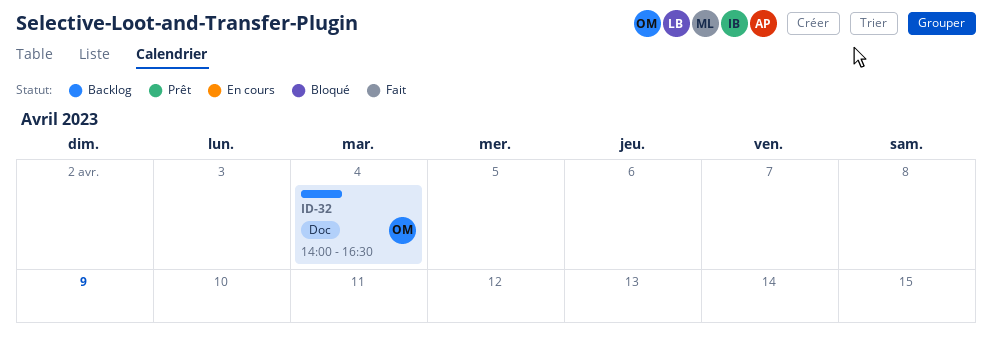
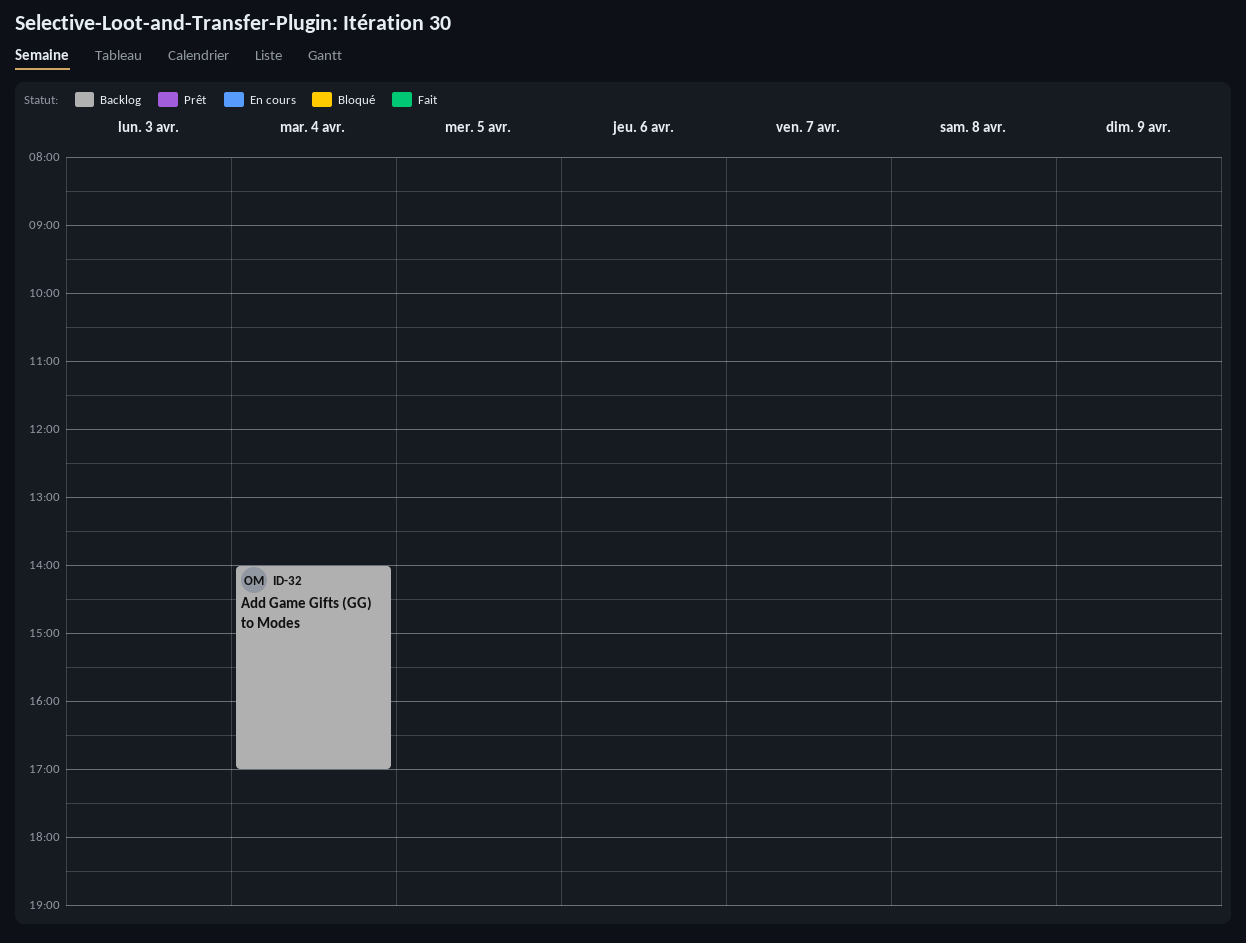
ID-32, ends: 16:30 -> 17:00

